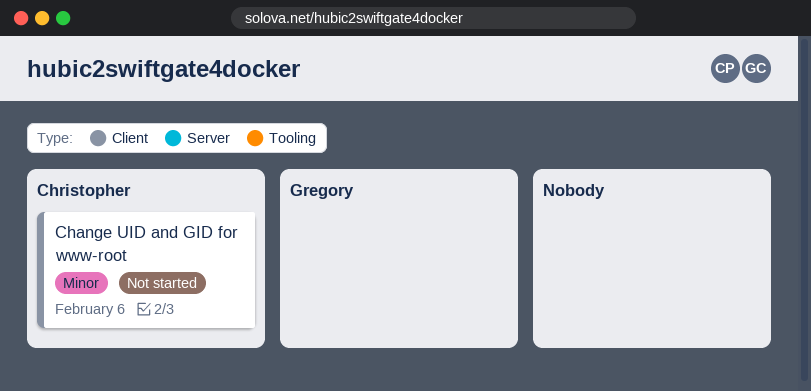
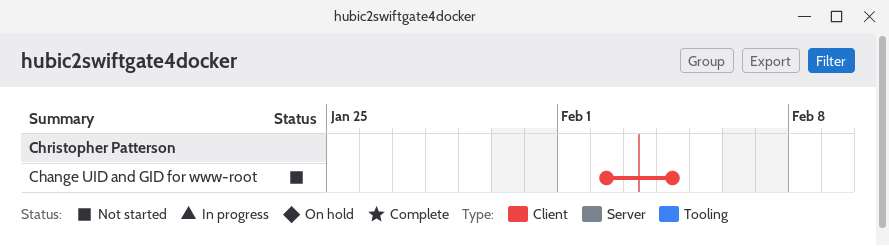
Change UID and GID for www-root, due: Feb 6 -> Feb 4

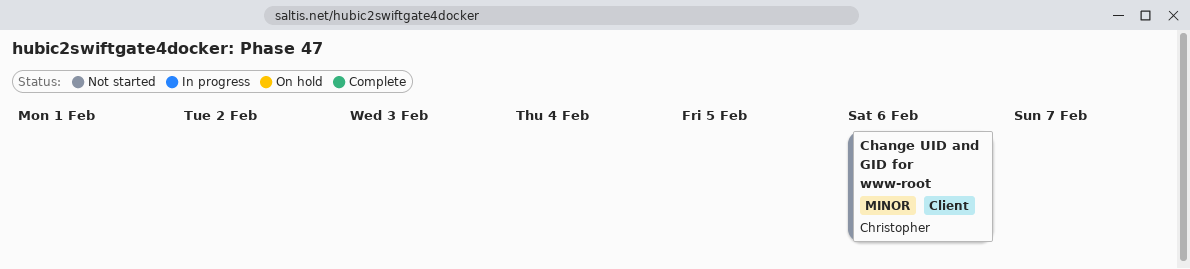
Change UID and GID for www-root, due: Feb 4 -> Feb 6

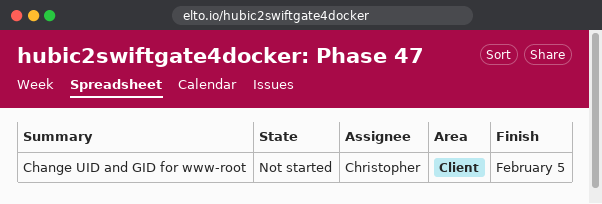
Change UID and GID for www-root, due: Feb 6 -> Feb 5

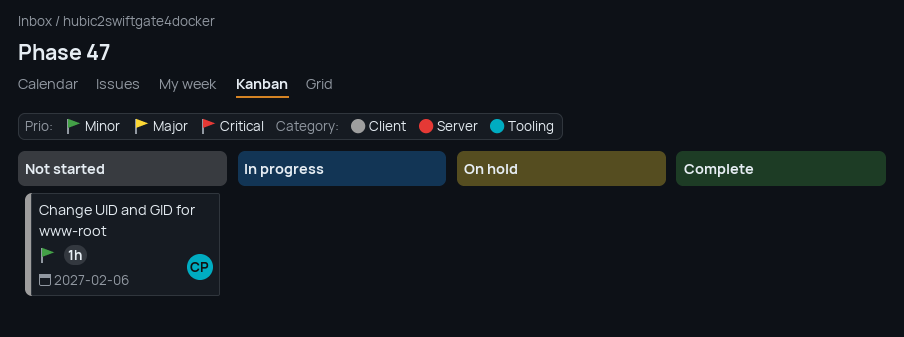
Change UID and GID for www-root, due: Feb 5 -> Feb 6

